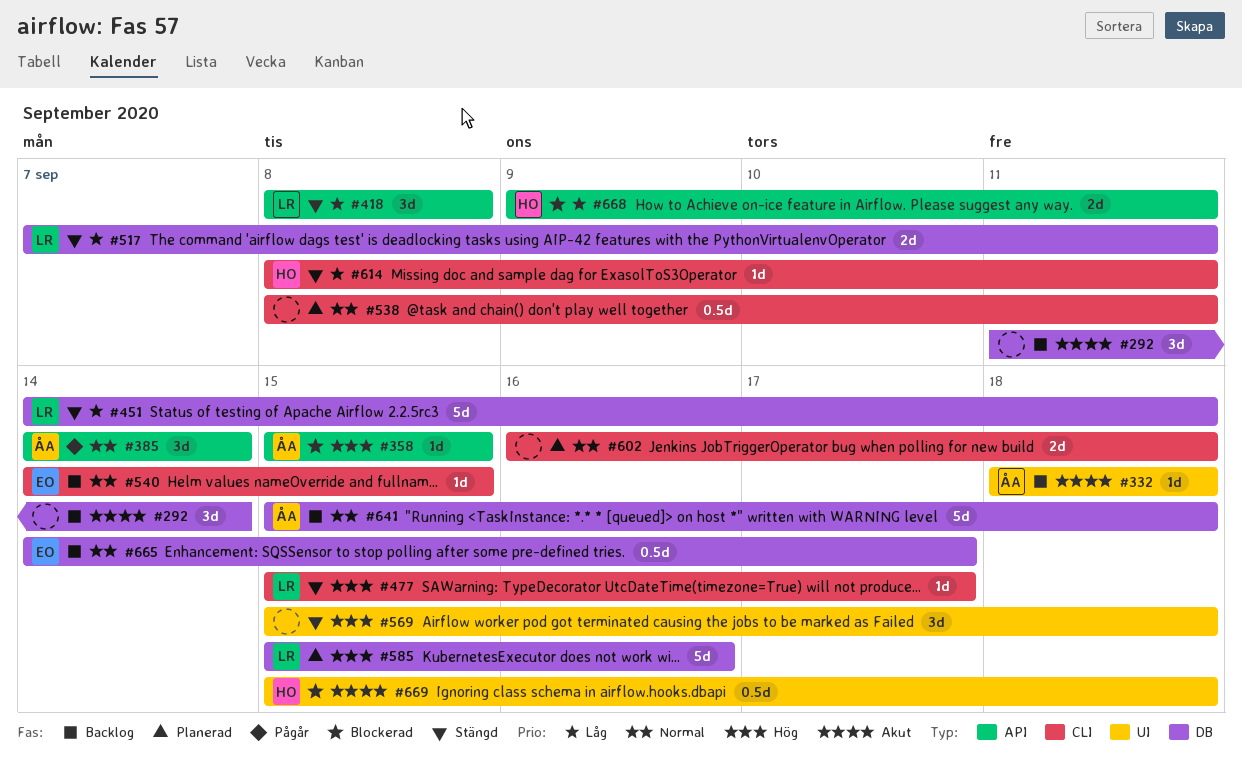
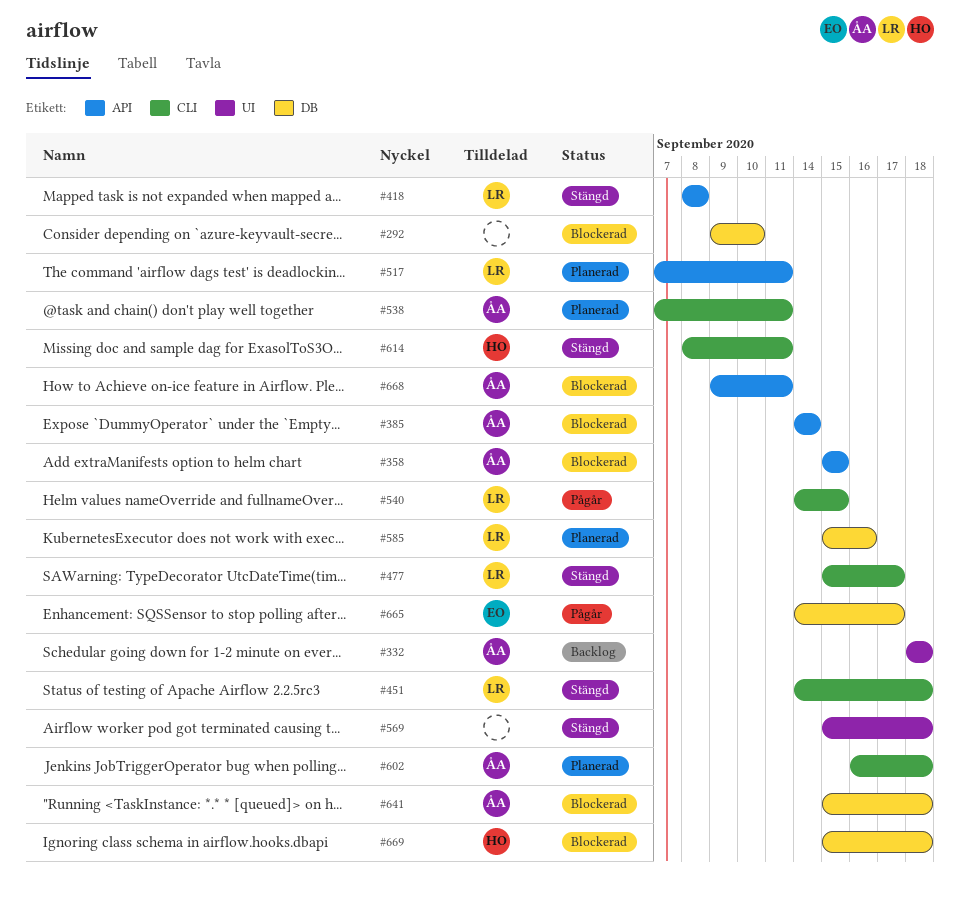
#292, status: Backlog -> Blockerad
#292, start: Sep 11 -> Sep 9
#292, due: Sep 14 -> Sep 10
#385, status: Pågår -> Blockerad
#451, label: DB -> CLI
#517, status: Stängd -> Planerad
#517, label: DB -> API
#538, owner: none -> ÅA
#538, start: Sep 8 -> Sep 7
#540, status: Backlog -> Pågår
#540, owner: EO -> LR
#602, owner: none -> ÅA
#641, status: Backlog -> Blockerad
#665, status: Backlog -> Pågår
#668, owner: HO -> ÅA
#669, label: UI -> DB

